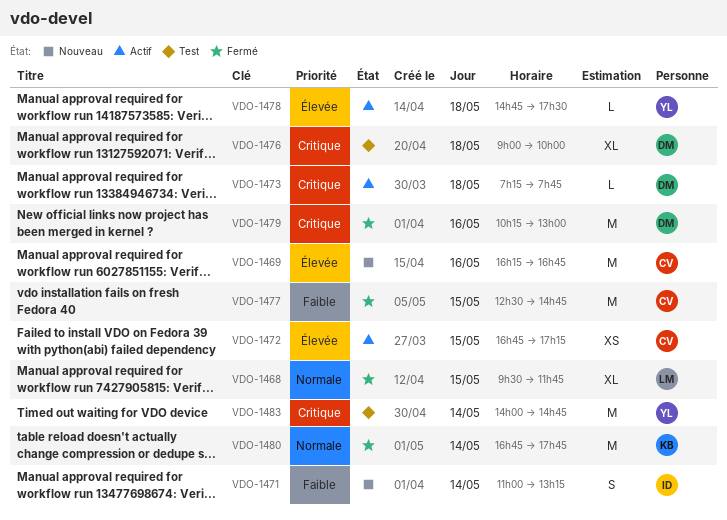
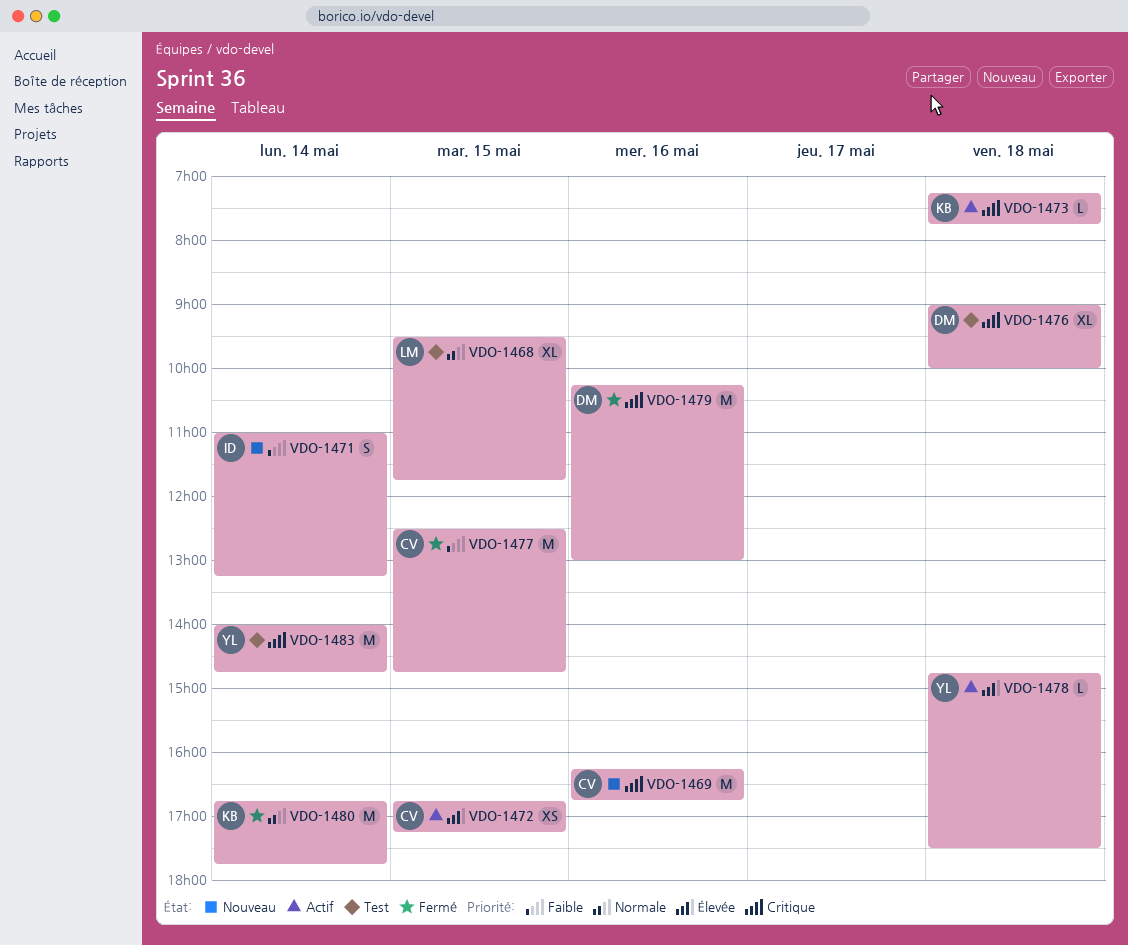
VDO-1468, status: Fermé -> Test
VDO-1469, priority: Élevée -> Critique
VDO-1473, owner: DM -> KB

